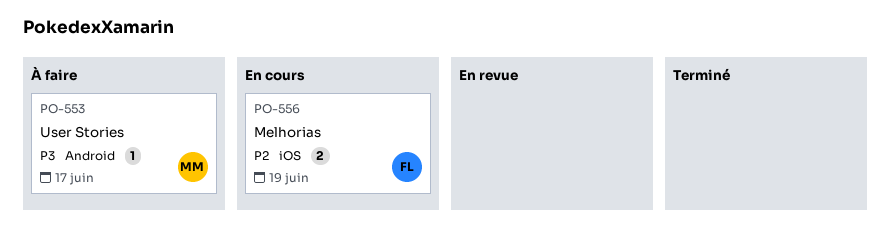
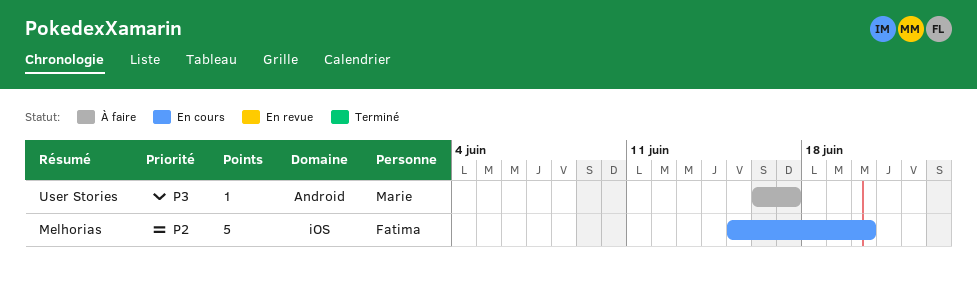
Melhorias, estimate: 2 -> 5
Melhorias, due: Jun 19 -> Jun 20

